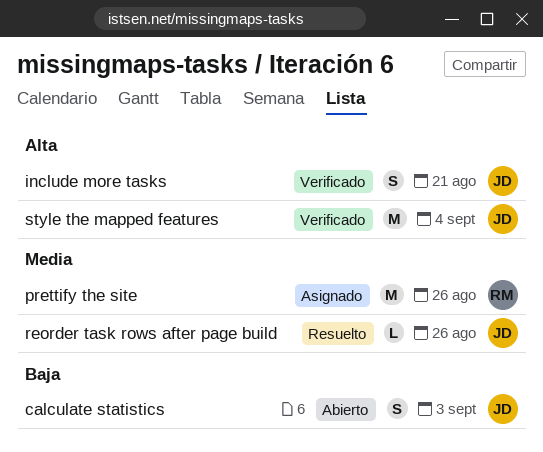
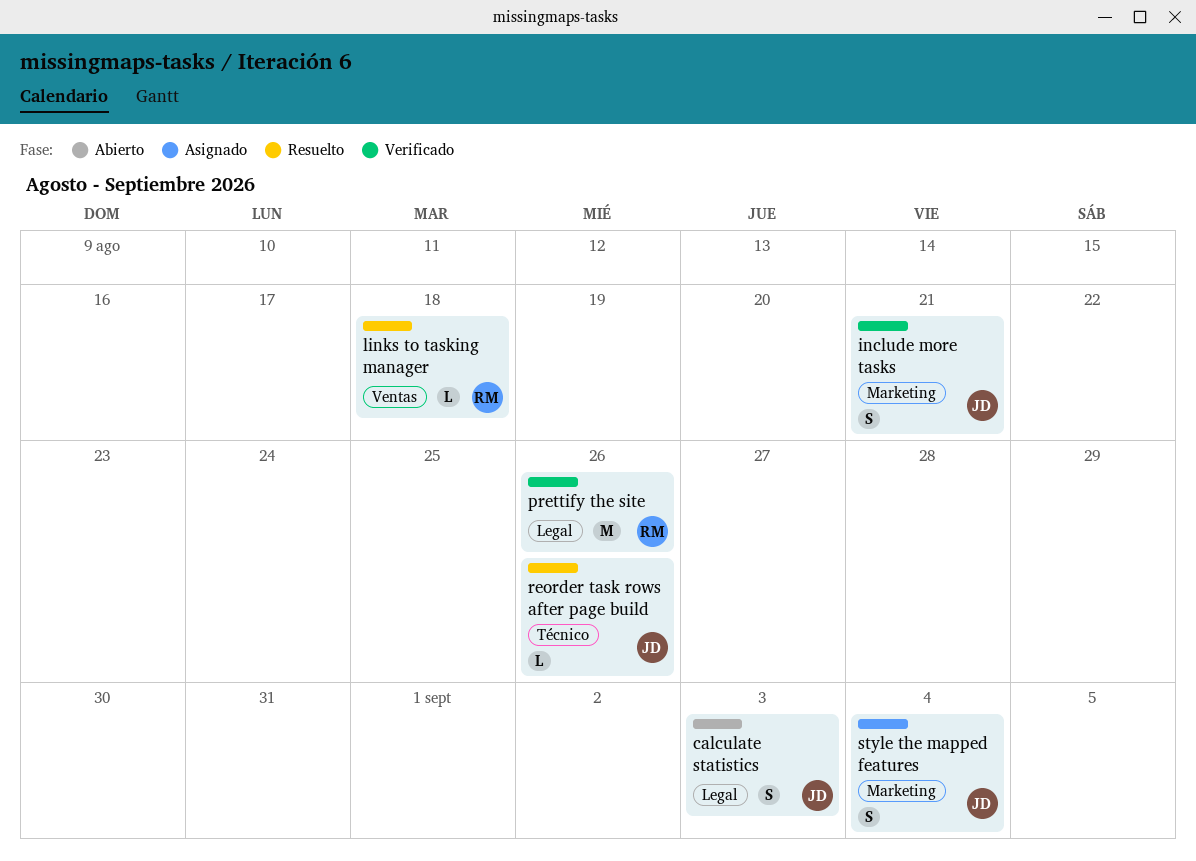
links to tasking manager: none -> present
prettify the site, status: Asignado -> Verificado
style the mapped features, status: Verificado -> Asignado
style the mapped features, estimate: M -> S

